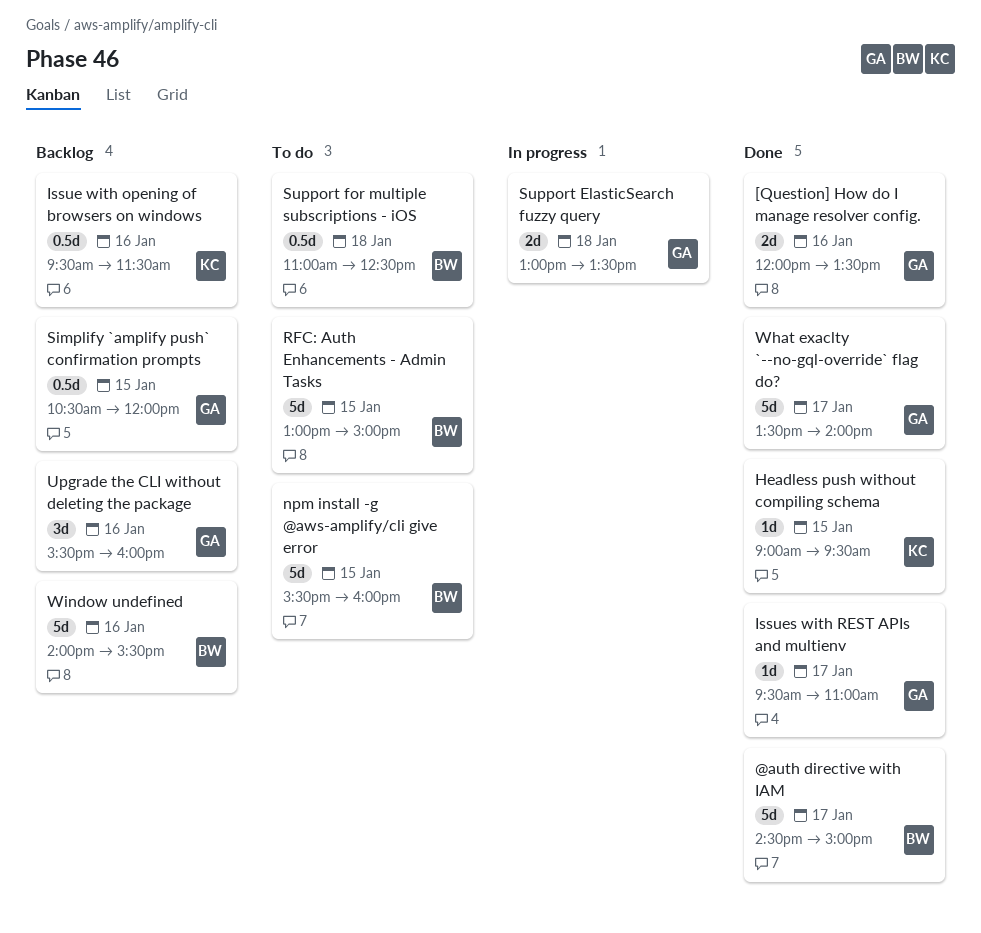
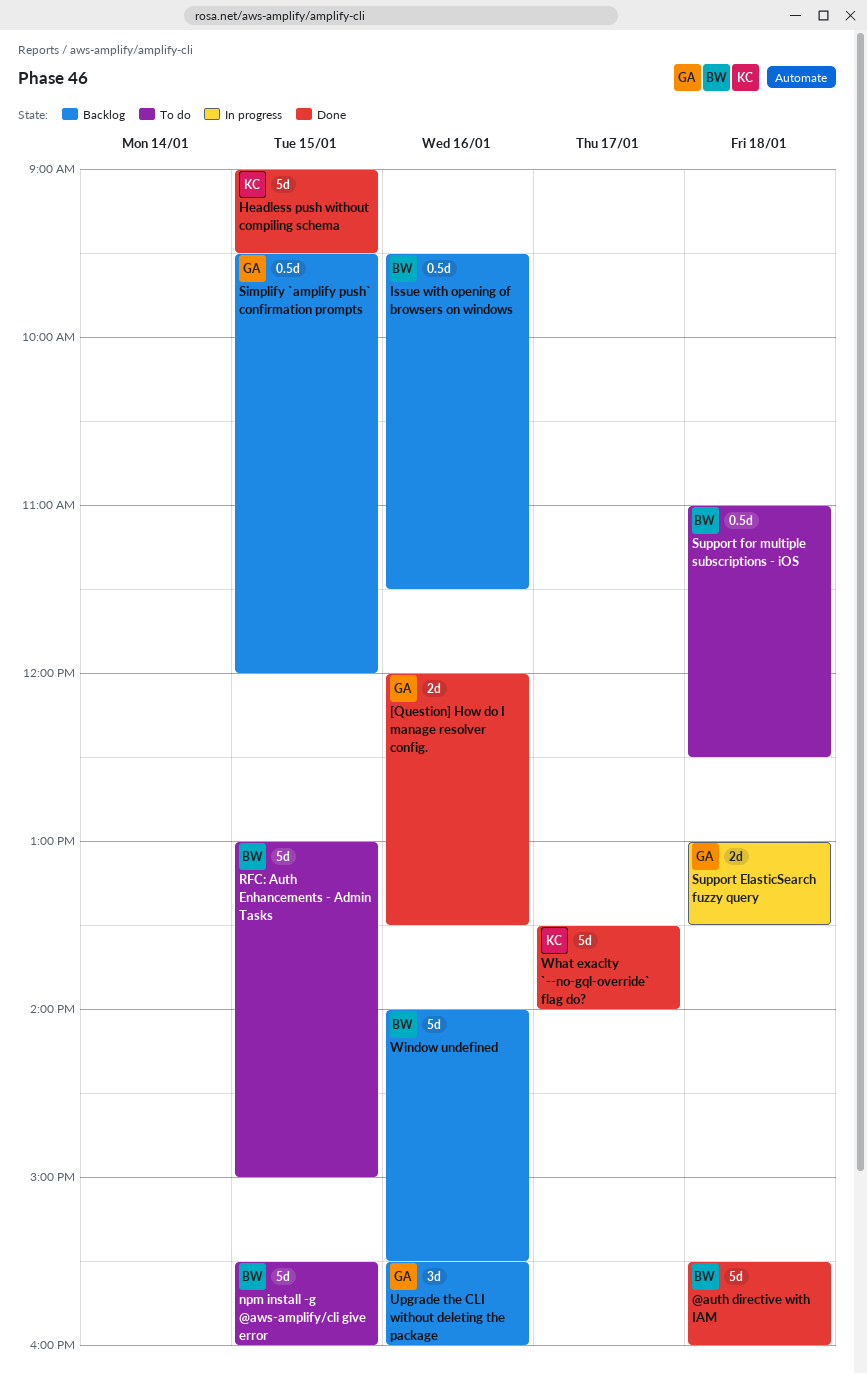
@auth directive with IAM, day: Jan 17 -> Jan 18
@auth directive with IAM, begins: 14:30 -> 15:30
@auth directive with IAM, ends: 15:00 -> 16:00
Headless push without compiling schema, estimate: 1d -> 5d
Issue with opening of browsers on windows, owner: KC -> BW
Issues with REST APIs and multienv: present -> none
Simplify `amplify push` confirmation prompts, begins: 10:30 -> 09:30
What exaclty `--no-gql-override` flag do?, owner: GA -> KC

